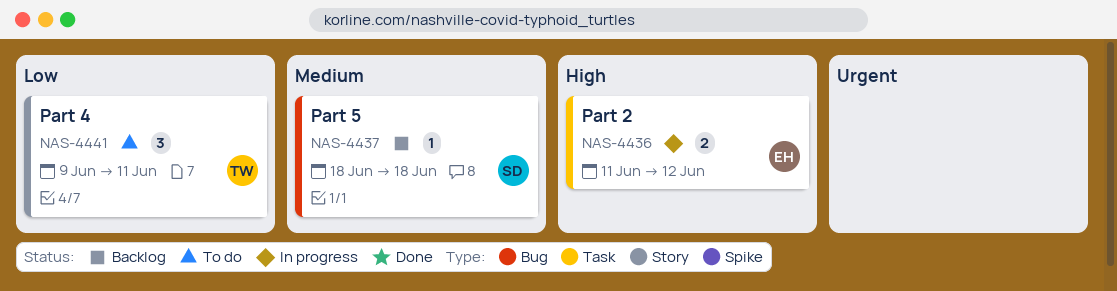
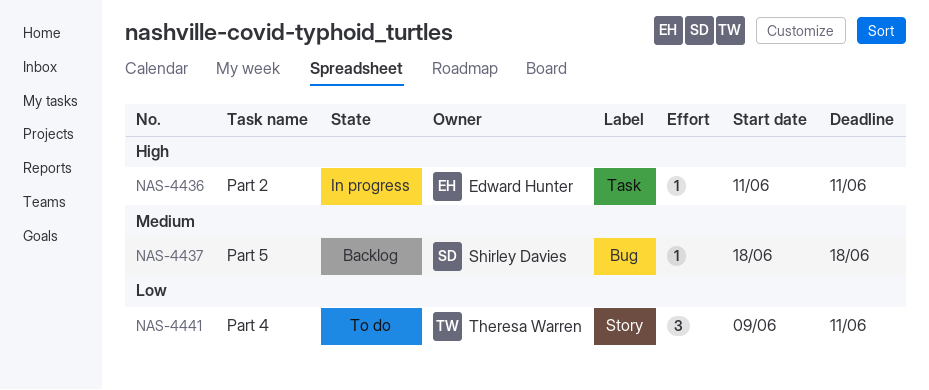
NAS-4436, estimate: 2 -> 1
NAS-4436, due: Jun 12 -> Jun 11

